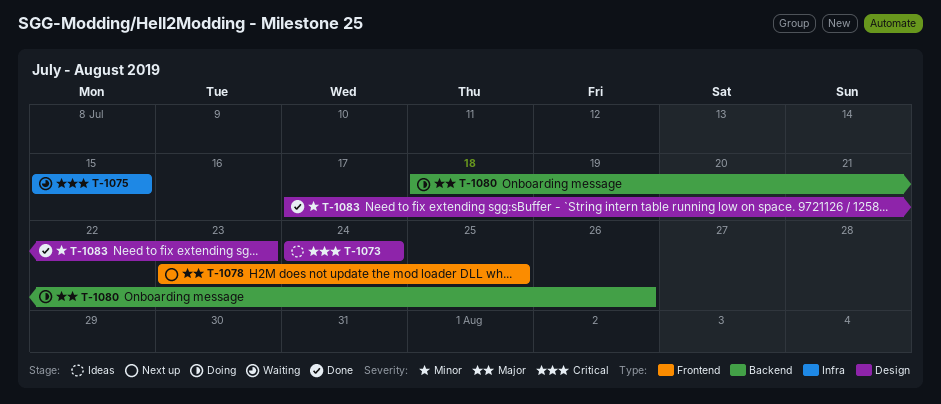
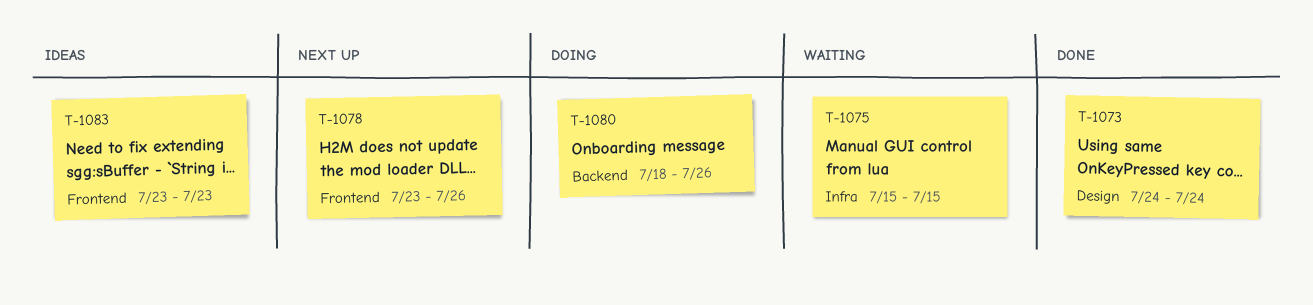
T-1073, status: Ideas -> Done
T-1078, due: Jul 25 -> Jul 26
T-1083, status: Done -> Ideas
T-1083, label: Design -> Frontend
T-1083, start: Jul 17 -> Jul 23

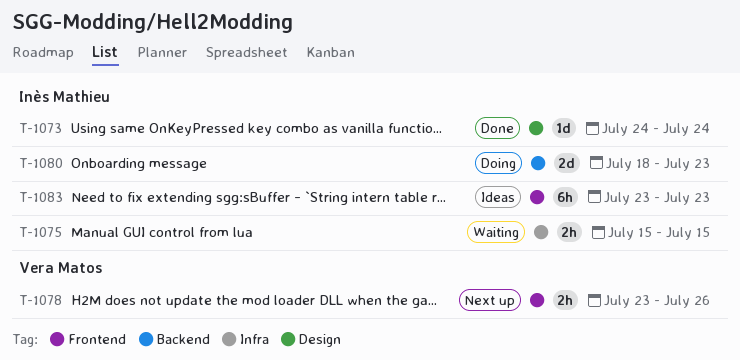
T-1080, due: Jul 26 -> Jul 23

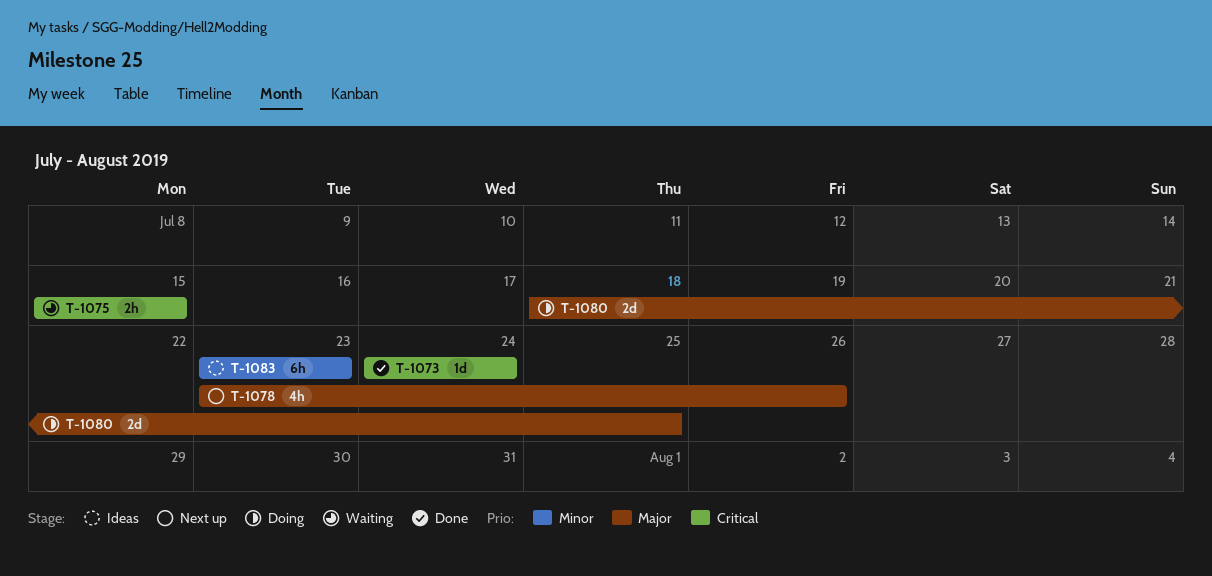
T-1078, estimate: 2h -> 4h
T-1080, due: Jul 23 -> Jul 25

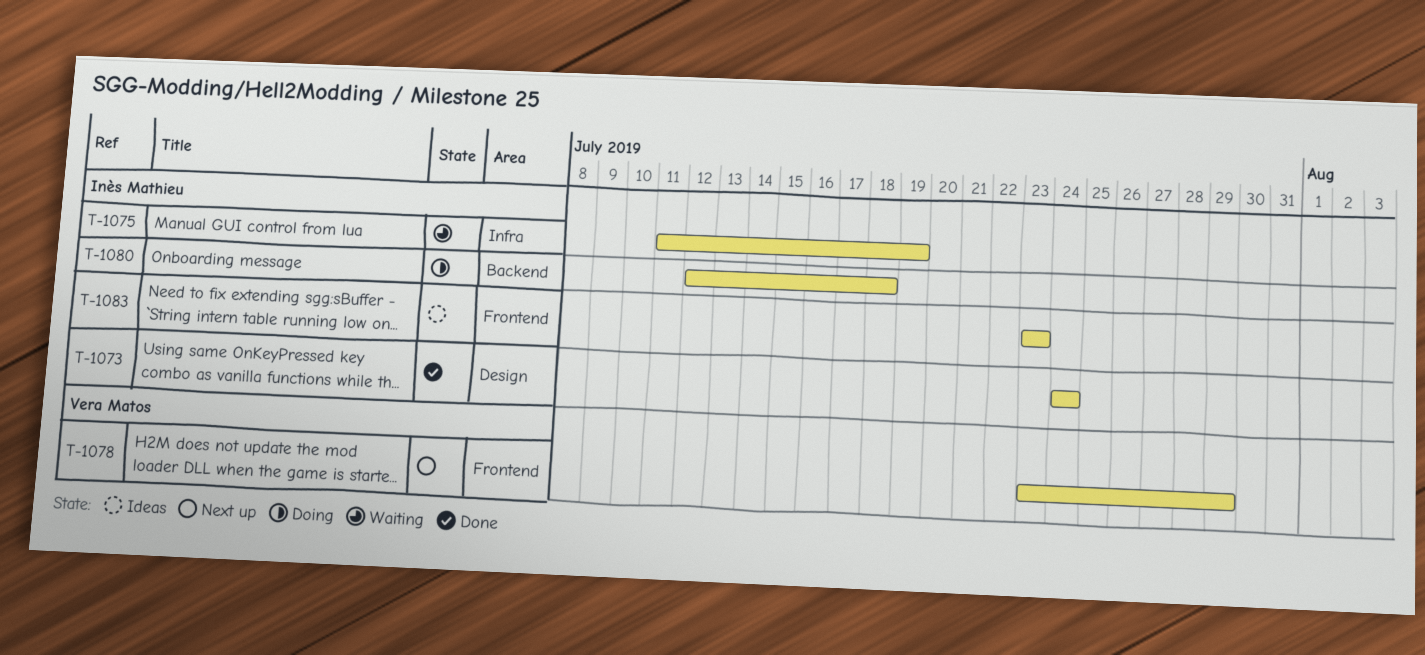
T-1075, start: Jul 15 -> Jul 11
T-1075, due: Jul 15 -> Jul 19
T-1078, due: Jul 26 -> Jul 29
T-1080, start: Jul 18 -> Jul 12
T-1080, due: Jul 25 -> Jul 18

